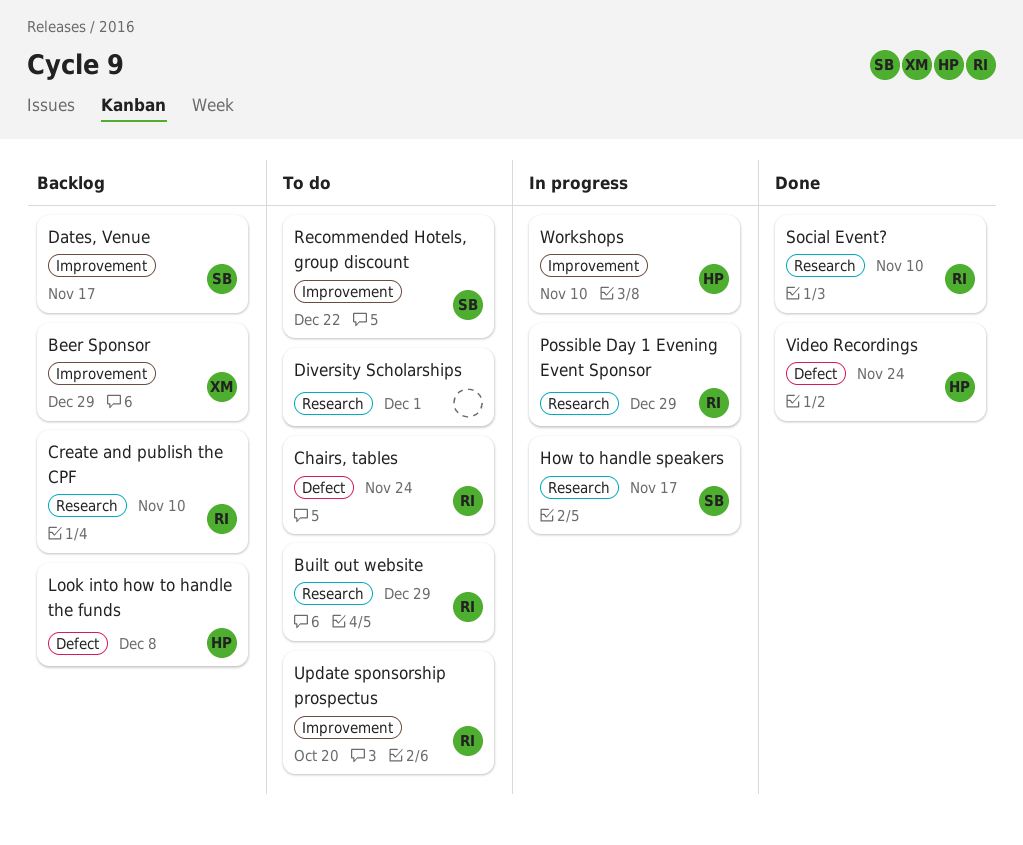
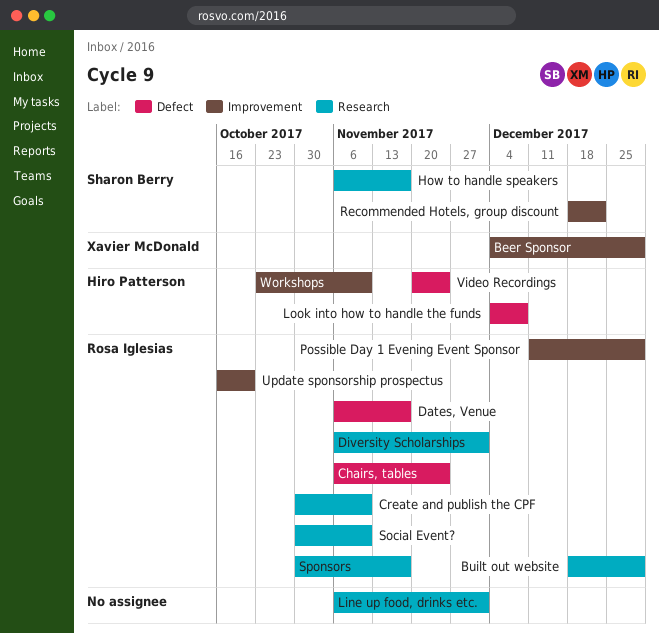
Dates, Venue, owner: Sharon Berry -> Rosa Iglesias
Dates, Venue, label: Improvement -> Defect
Diversity Scholarships, owner: none -> Rosa Iglesias
Line up food, drinks etc.: none -> present
Possible Day 1 Evening Event Sponsor, label: Research -> Improvement
Sponsors: none -> present

